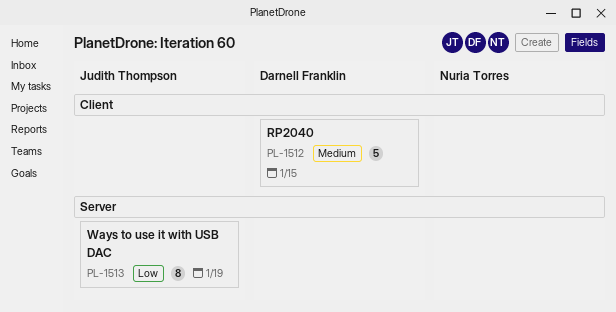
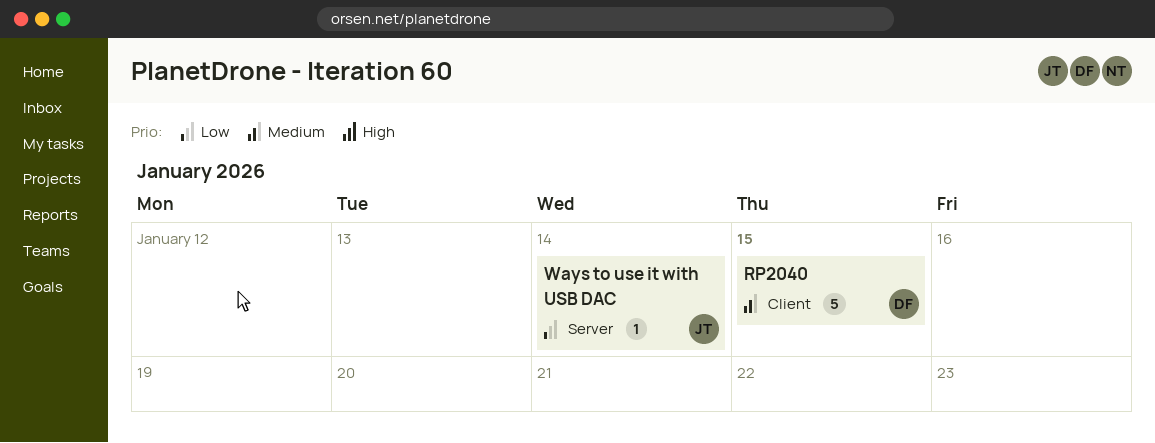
Ways to use it with USB DAC, estimate: 8 -> 1
Ways to use it with USB DAC, due: Jan 19 -> Jan 14

